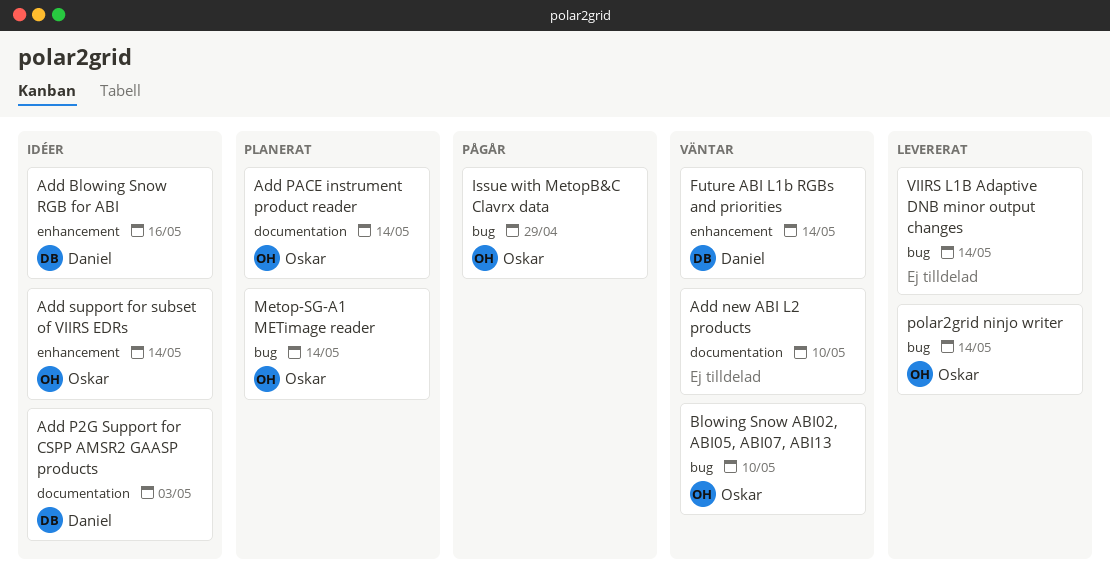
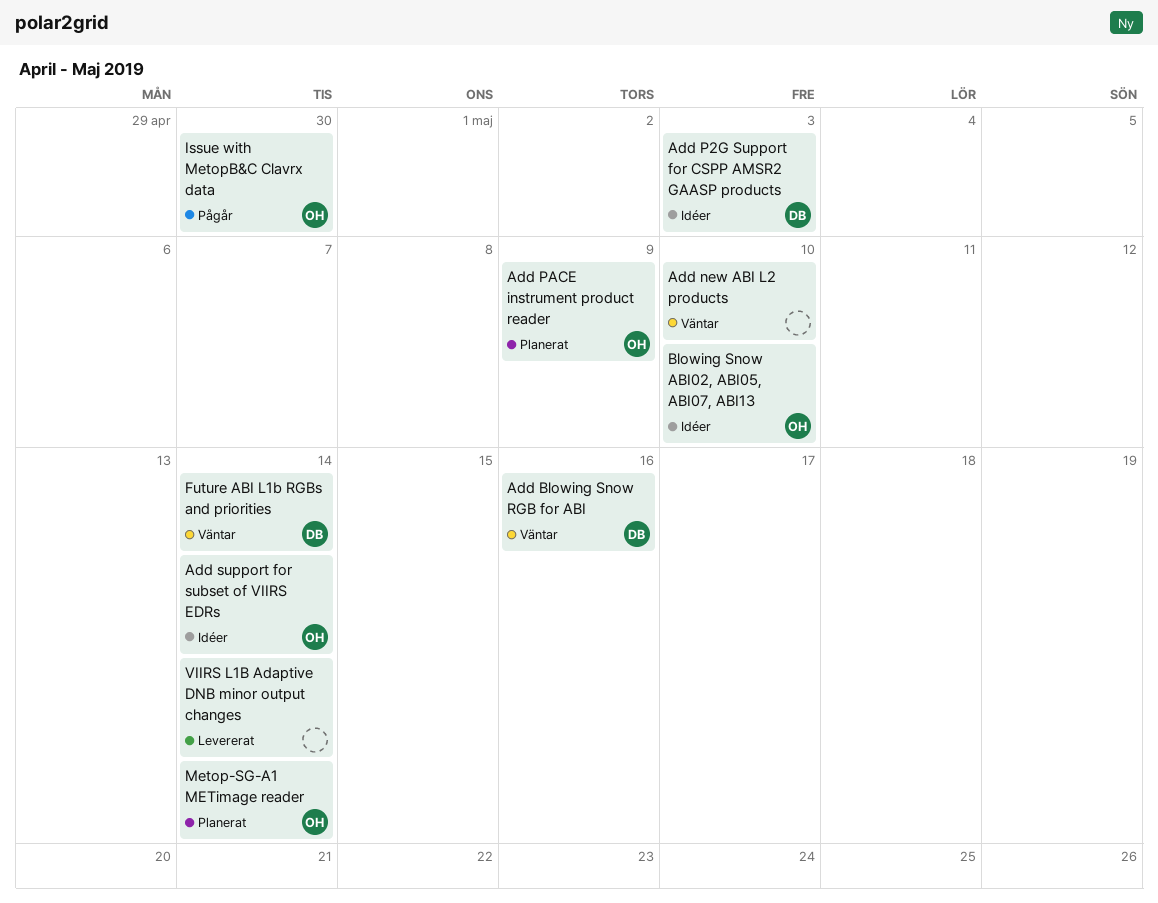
Add Blowing Snow RGB for ABI, status: Idéer -> Väntar
Add PACE instrument product reader, due: May 14 -> May 9
Blowing Snow ABI02, ABI05, ABI07, ABI13, status: Väntar -> Idéer
Issue with MetopB&C Clavrx data, due: Apr 29 -> Apr 30
polar2grid ninjo writer: present -> none

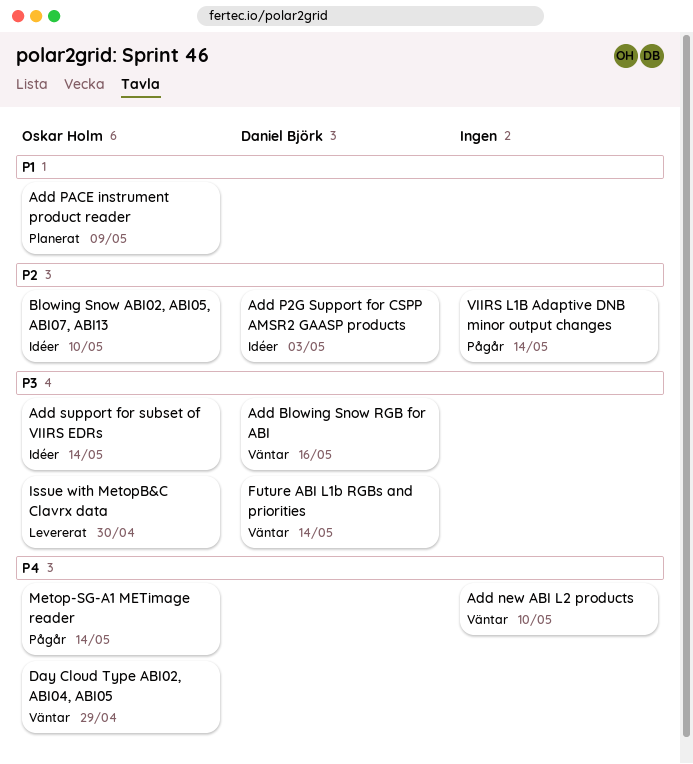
Day Cloud Type ABI02, ABI04, ABI05: none -> present
Issue with MetopB&C Clavrx data, status: Pågår -> Levererat
Metop-SG-A1 METimage reader, status: Planerat -> Pågår
VIIRS L1B Adaptive DNB minor output changes, status: Levererat -> Pågår

